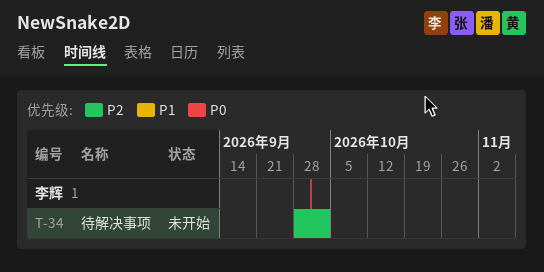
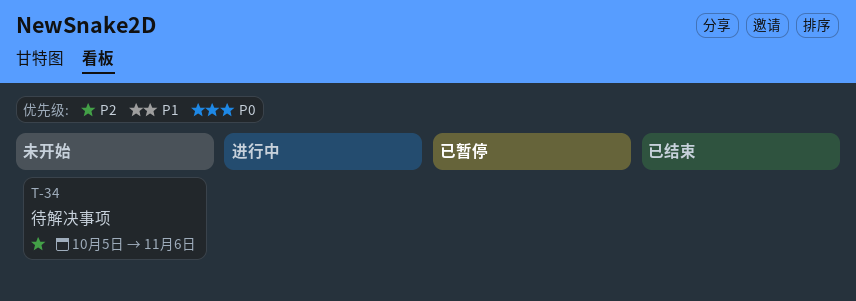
T-34, start: Sep 28 -> Oct 5
T-34, due: Oct 2 -> Nov 6

